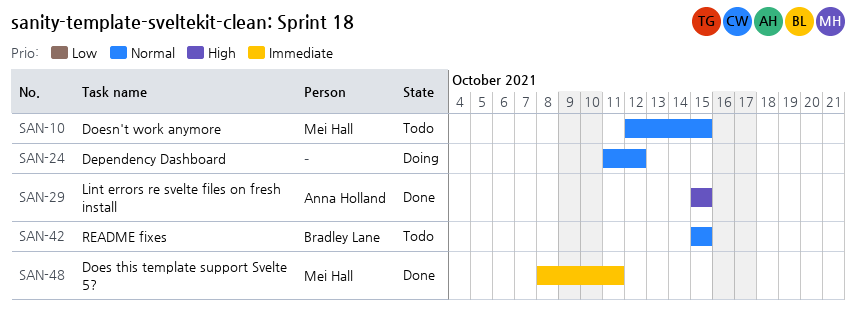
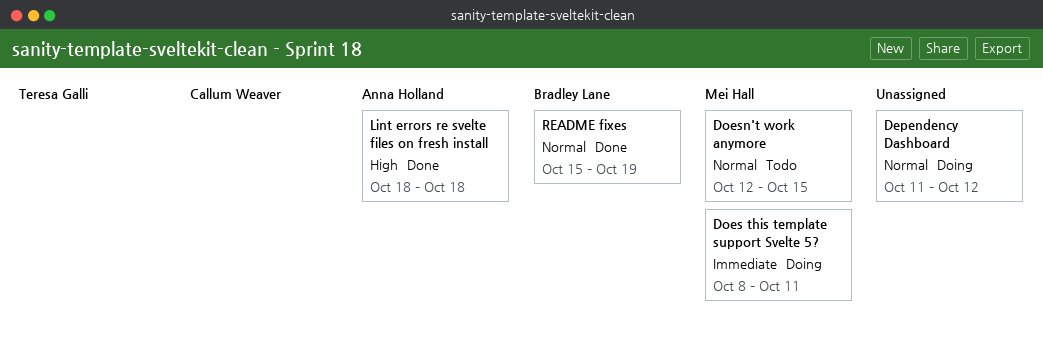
Does this template support Svelte 5?, status: Done -> Doing
Lint errors re svelte files on fresh install, start: Oct 15 -> Oct 18
Lint errors re svelte files on fresh install, due: Oct 15 -> Oct 18
README fixes, status: Todo -> Done
README fixes, due: Oct 15 -> Oct 19

